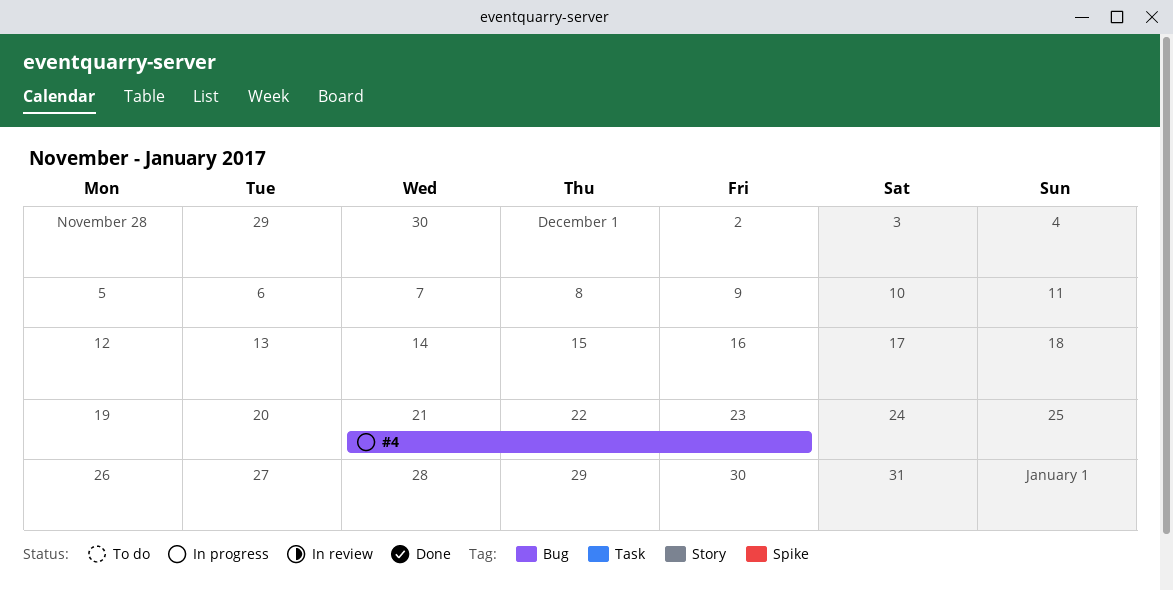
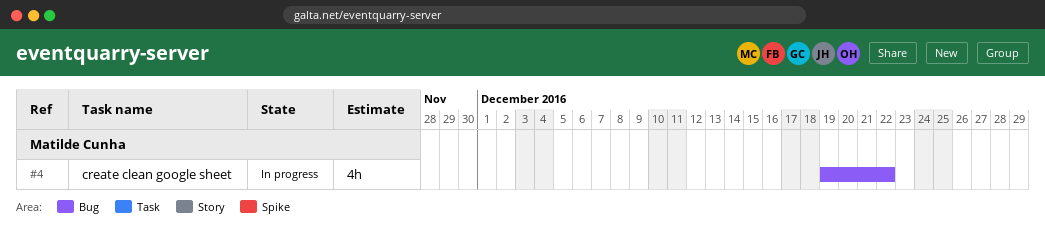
#4, start: Dec 21 -> Dec 19
#4, due: Dec 23 -> Dec 22

